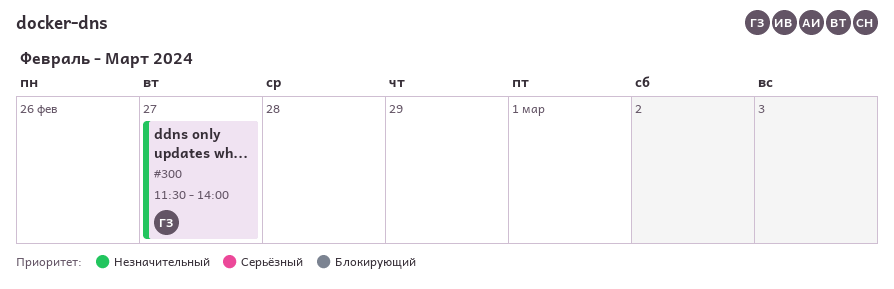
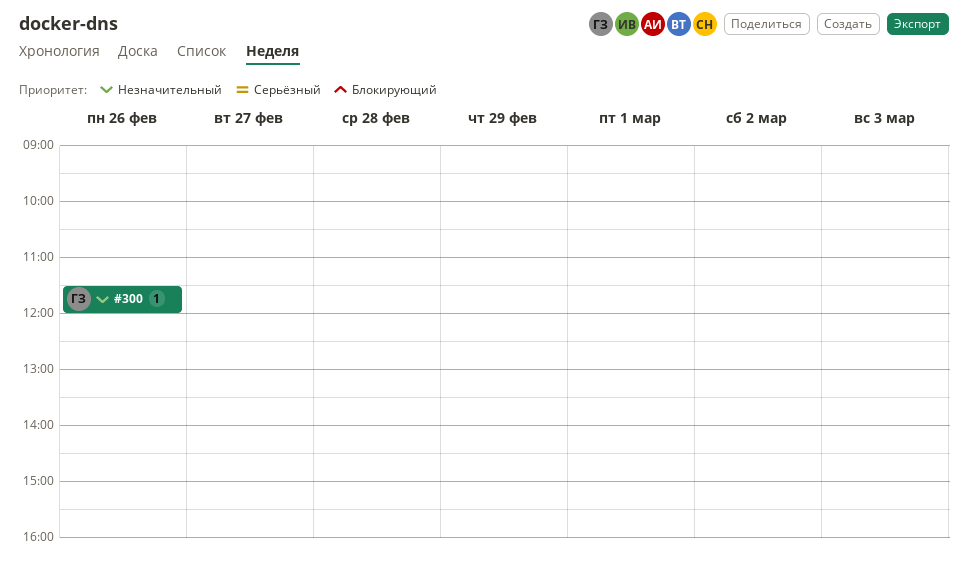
#300, day: Feb 27 -> Feb 26
#300, ends: 14:00 -> 12:00

